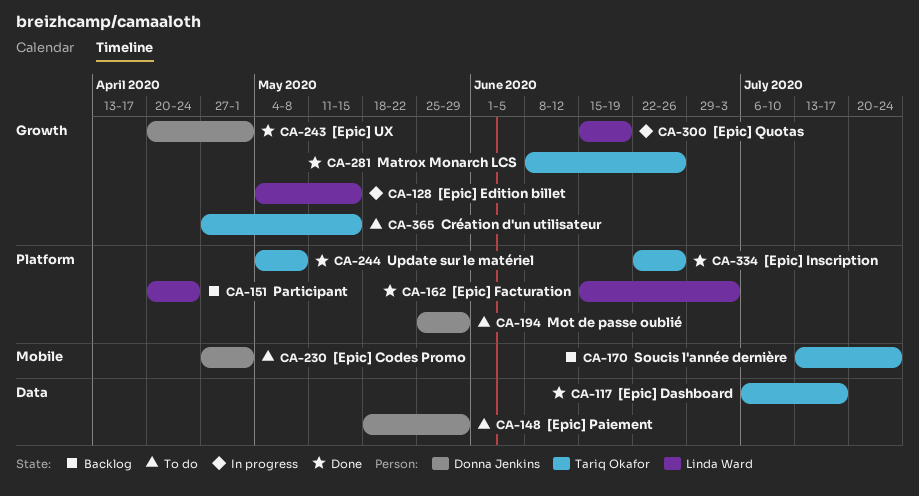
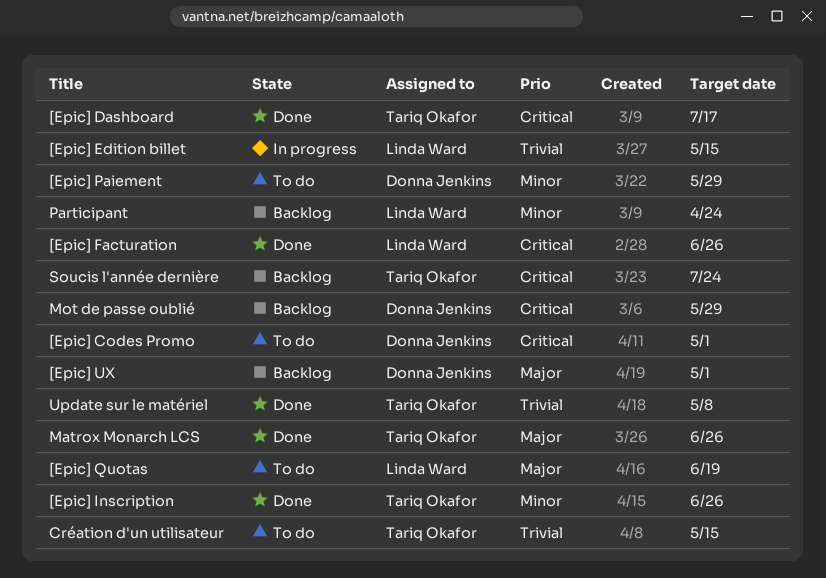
[Epic] Facturation, due: Jul 3 -> Jun 26
[Epic] Quotas, status: In progress -> To do
[Epic] UX, status: Done -> Backlog
Mot de passe oublié, status: To do -> Backlog

